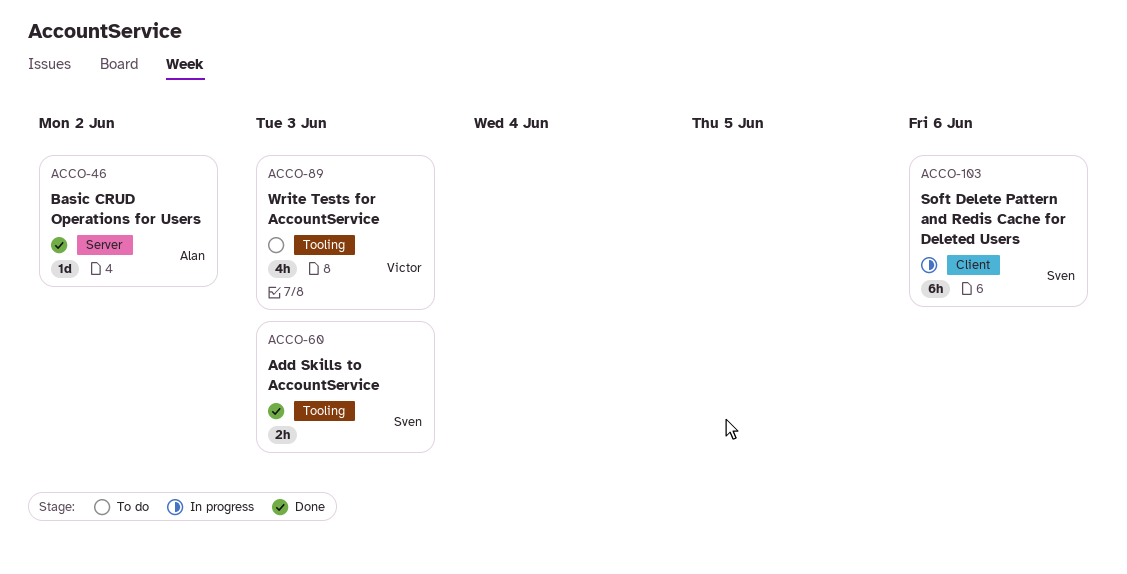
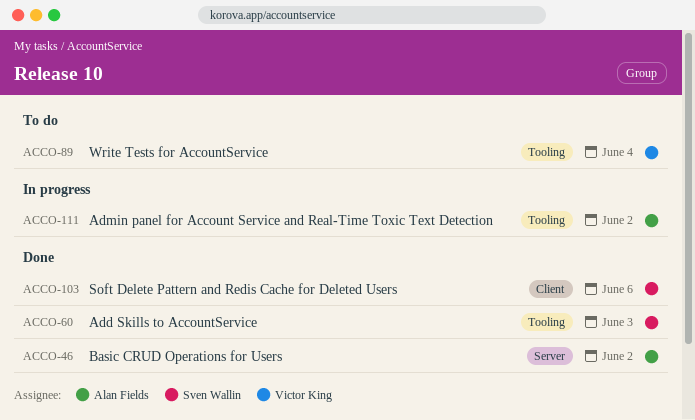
ACCO-89, due: Jun 3 -> Jun 4
ACCO-103, status: In progress -> Done
ACCO-111: none -> present

